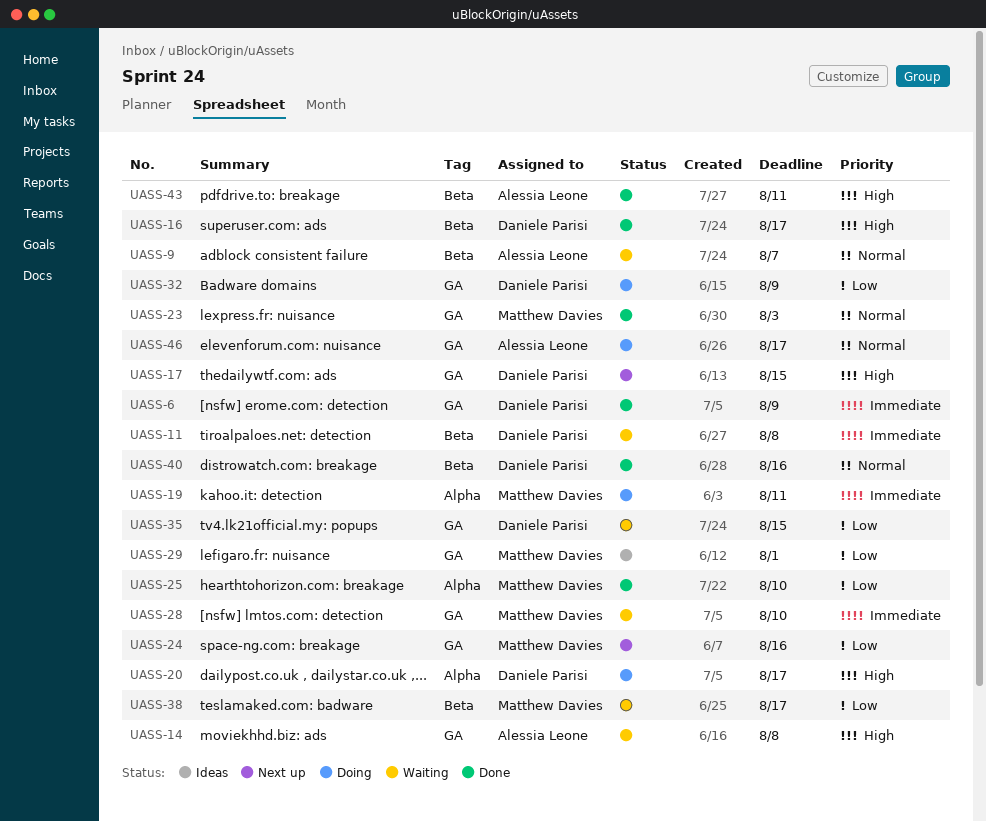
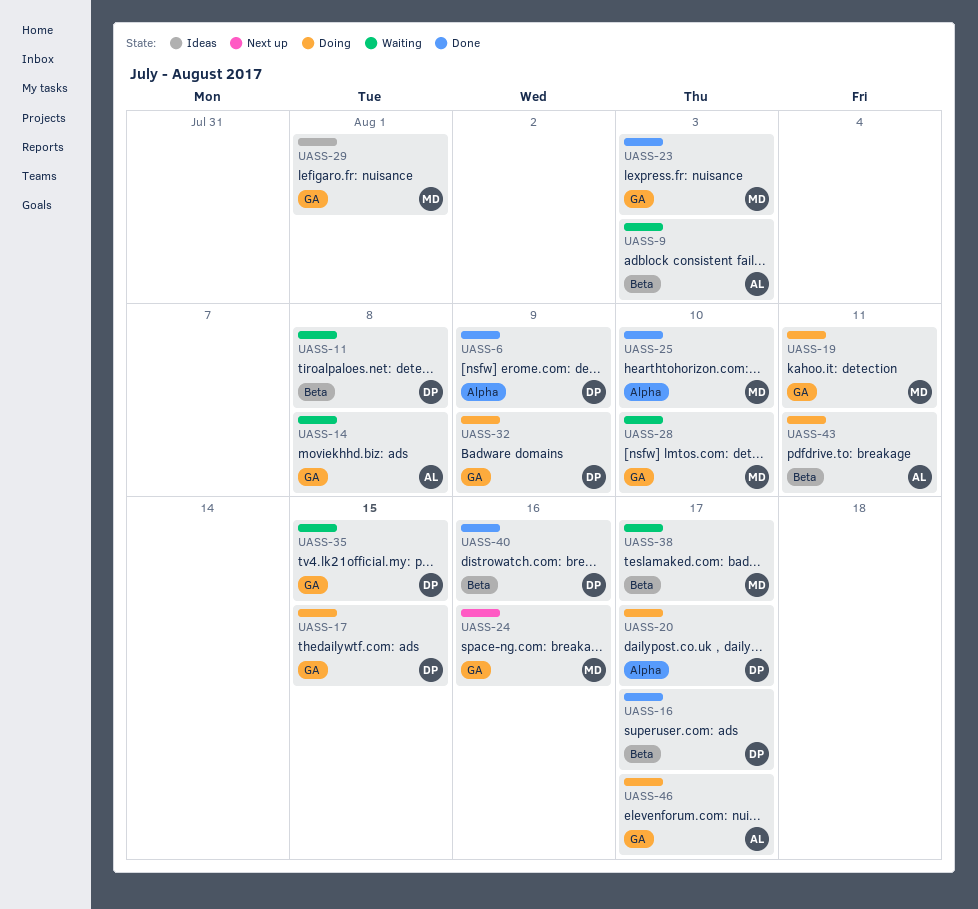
UASS-6, label: GA -> Alpha
UASS-9, due: Aug 7 -> Aug 3
UASS-17, status: Next up -> Doing
UASS-19, label: Alpha -> GA
UASS-43, status: Done -> Doing

